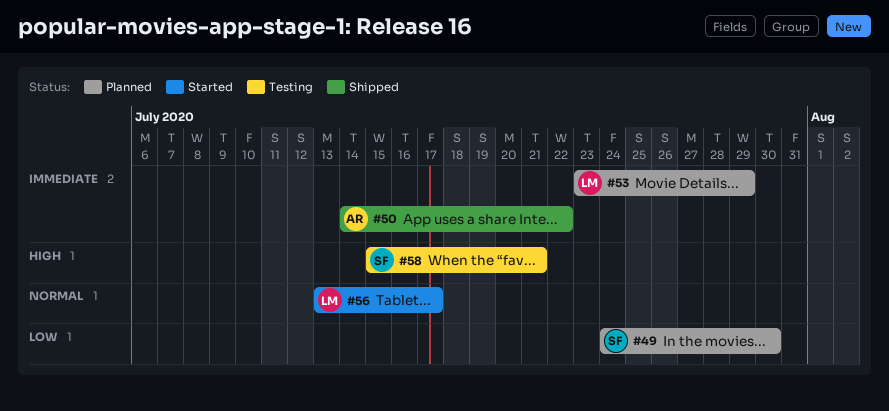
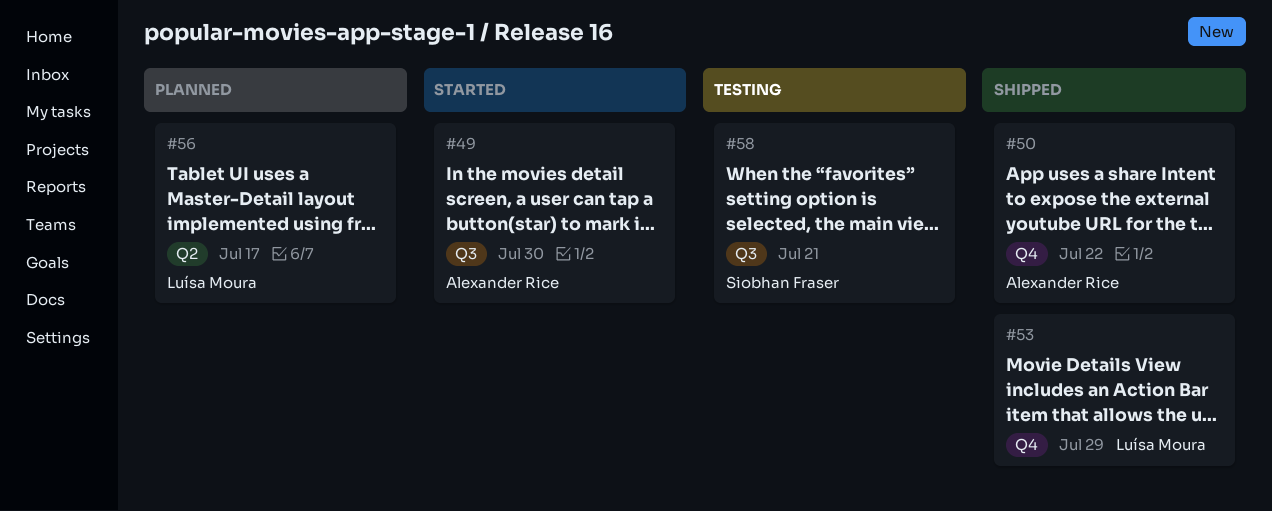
#49, status: Planned -> Started
#49, owner: Siobhan Fraser -> Alexander Rice
#53, status: Planned -> Shipped
#56, status: Started -> Planned

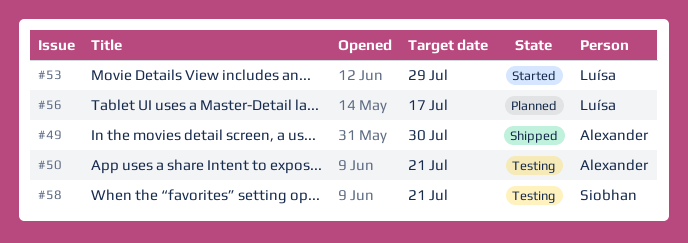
#49, status: Started -> Shipped
#50, status: Shipped -> Testing
#50, due: Jul 22 -> Jul 21
#53, status: Shipped -> Started

